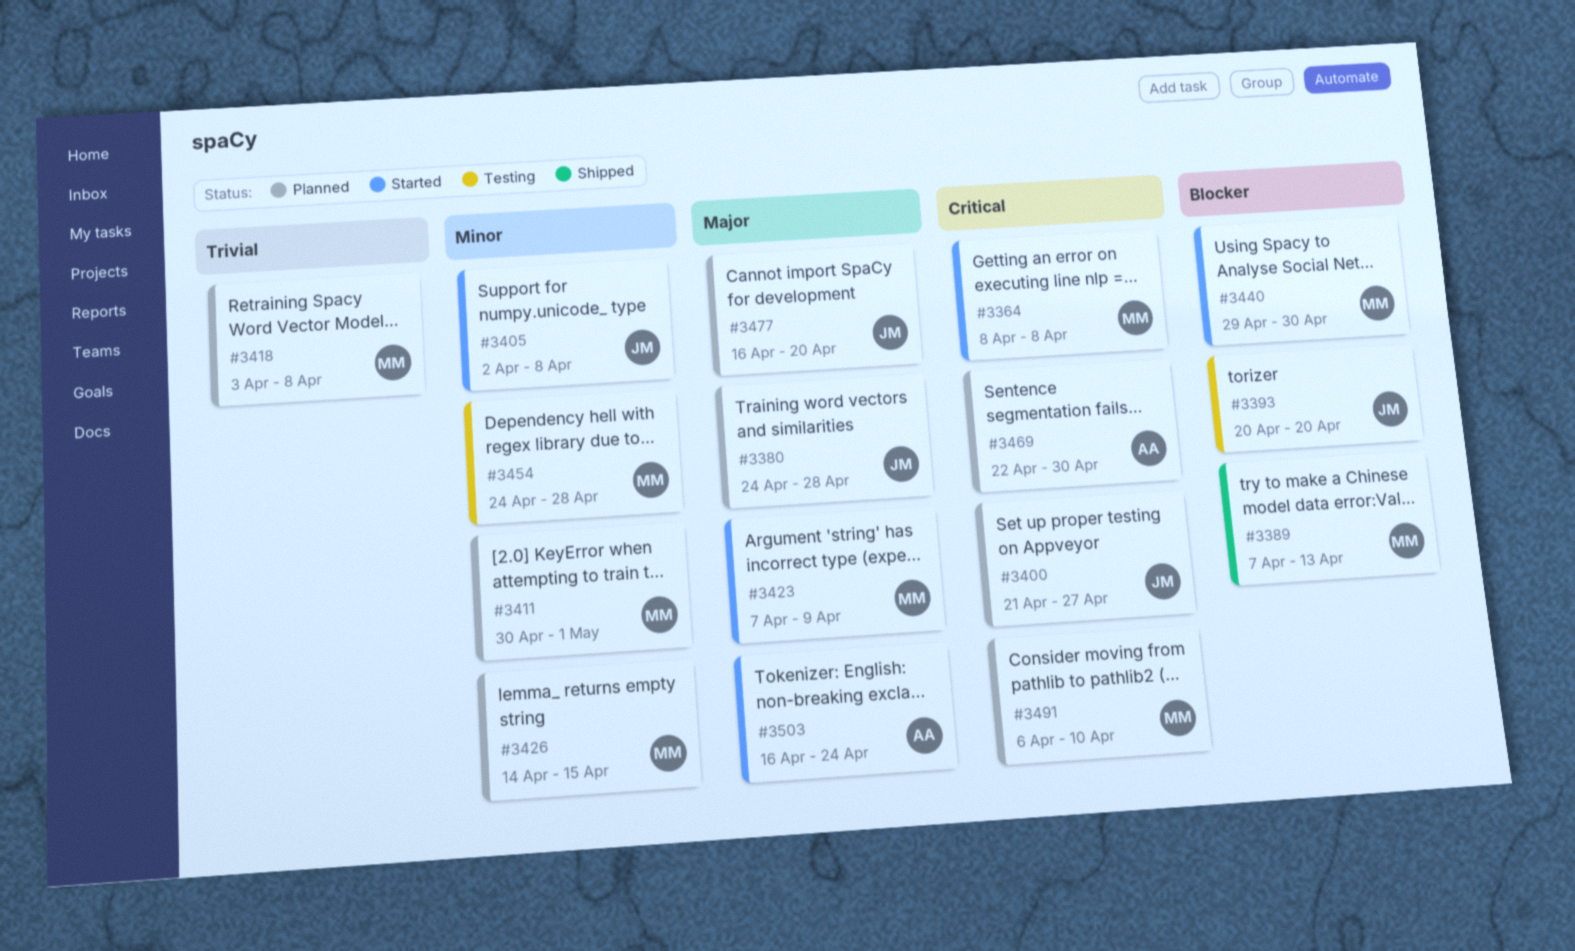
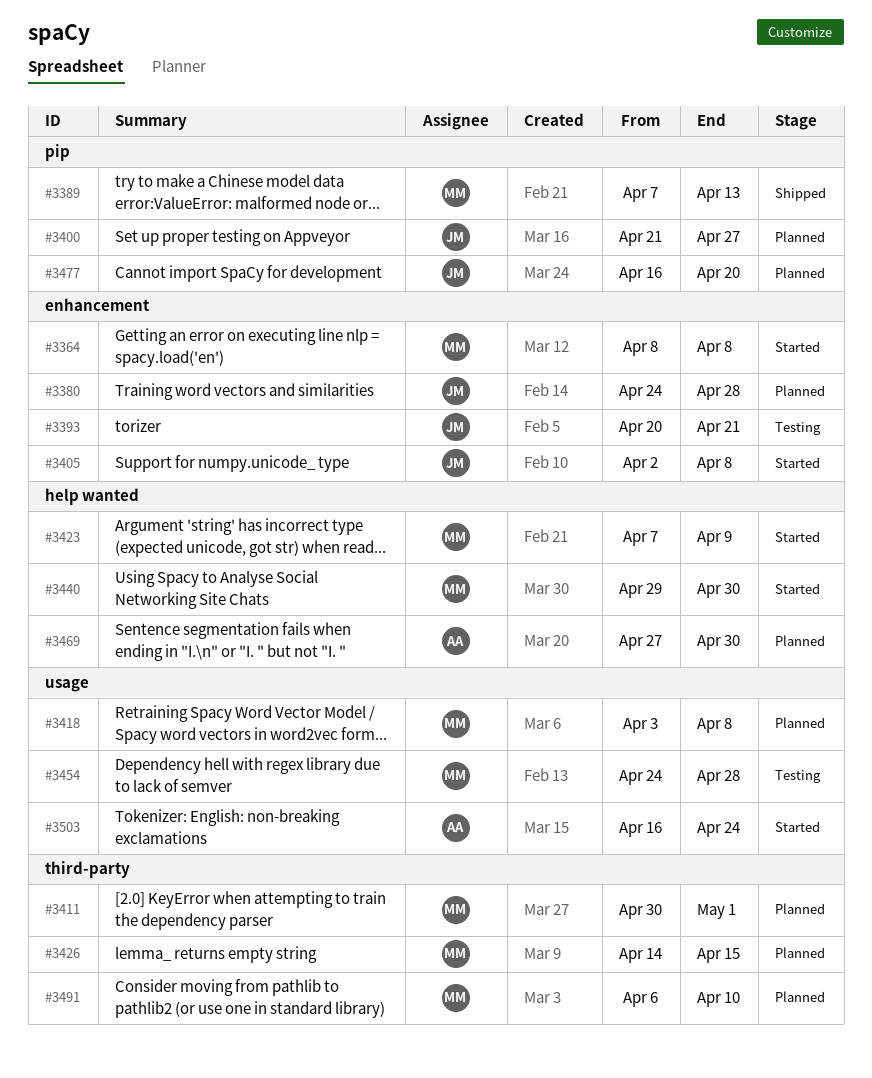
#3393, due: Apr 20 -> Apr 21
#3469, start: Apr 22 -> Apr 27

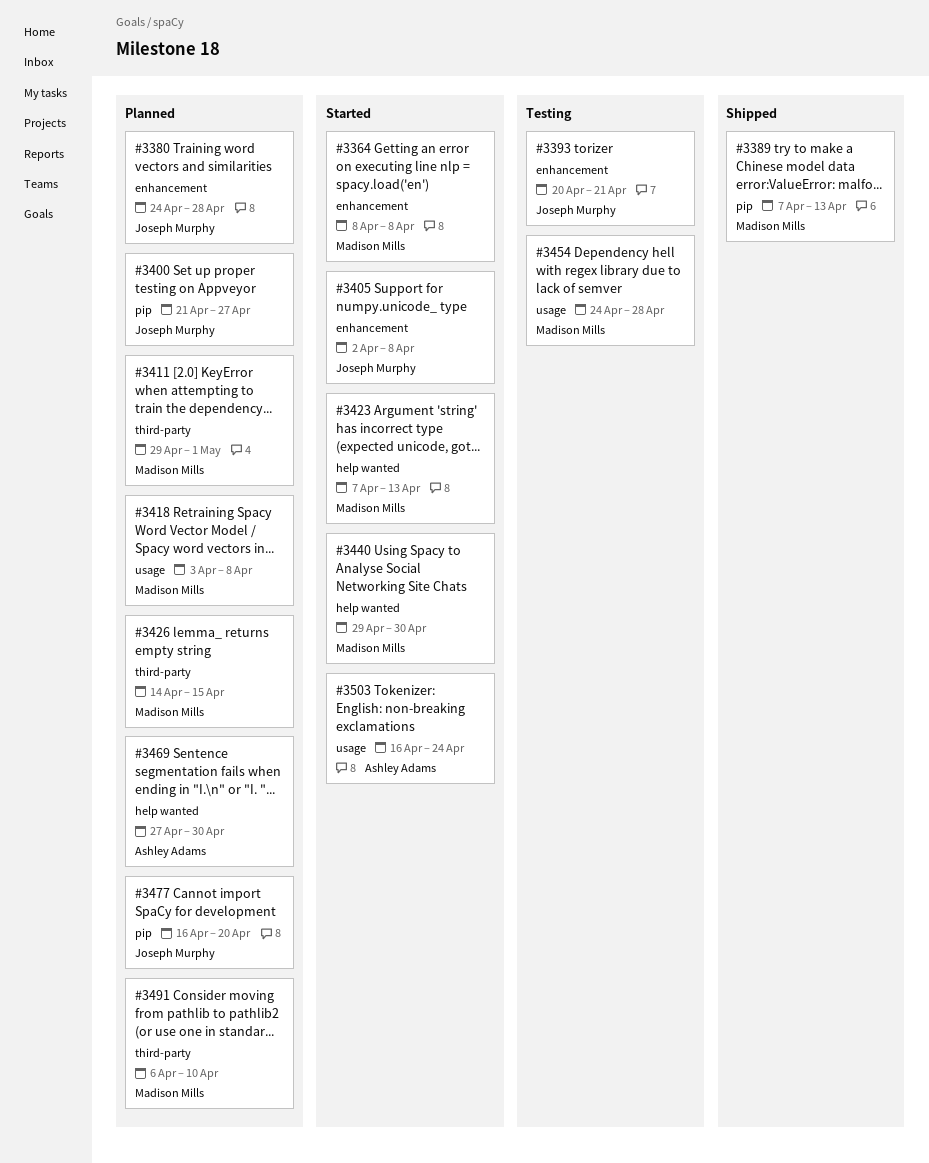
#3411, start: Apr 30 -> Apr 29
#3423, due: Apr 9 -> Apr 13

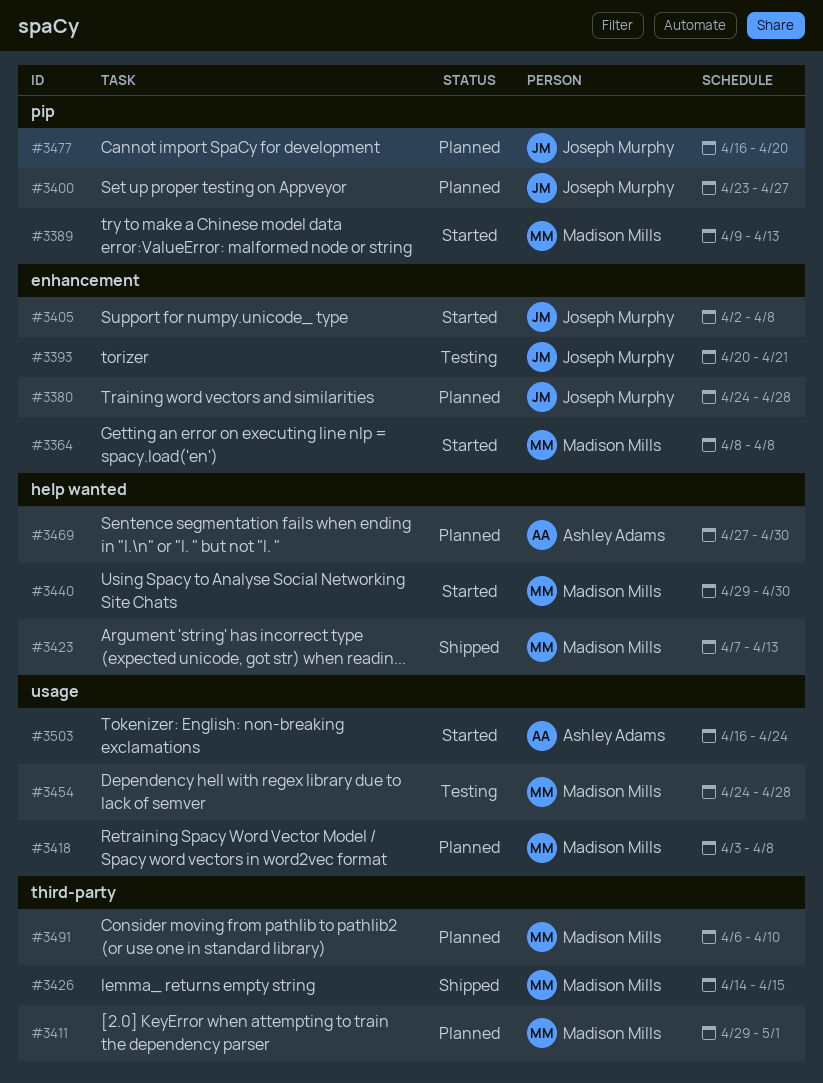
#3389, status: Shipped -> Started
#3389, start: Apr 7 -> Apr 9
#3400, start: Apr 21 -> Apr 23
#3423, status: Started -> Shipped
#3426, status: Planned -> Shipped

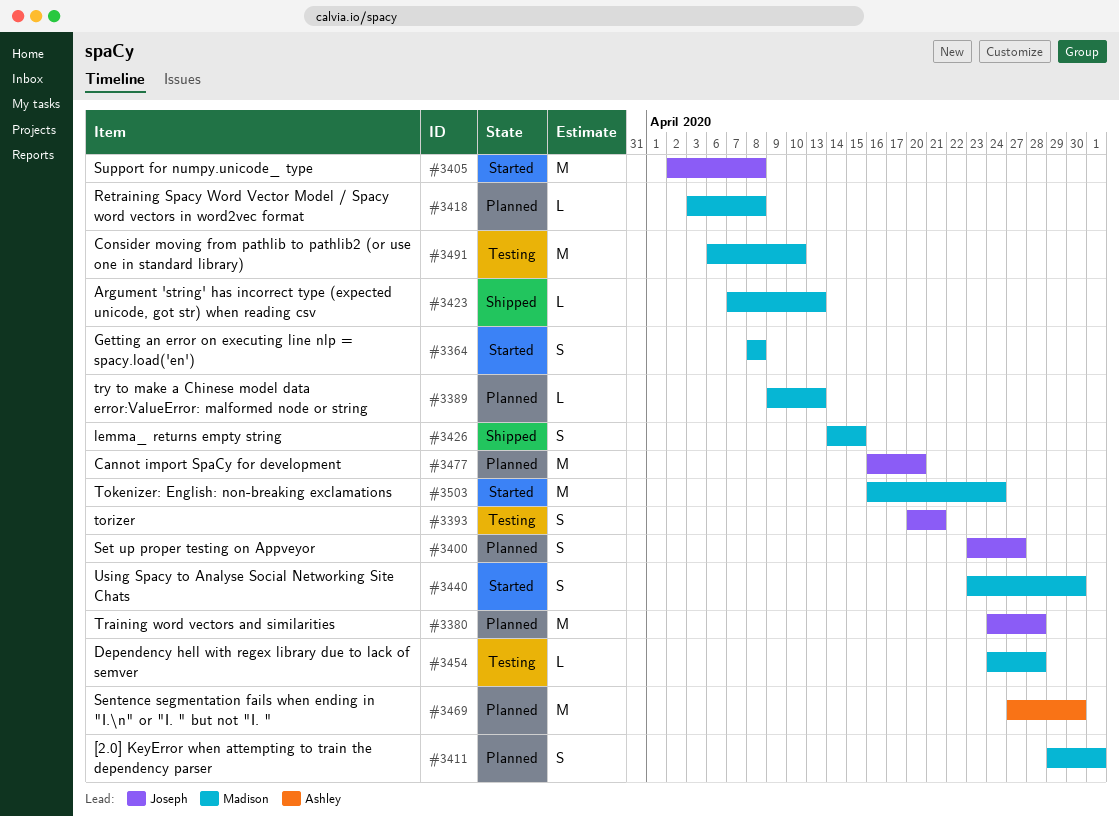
#3389, status: Started -> Planned
#3440, start: Apr 29 -> Apr 23
#3491, status: Planned -> Testing
#3503, owner: Ashley Adams -> Madison Mills

